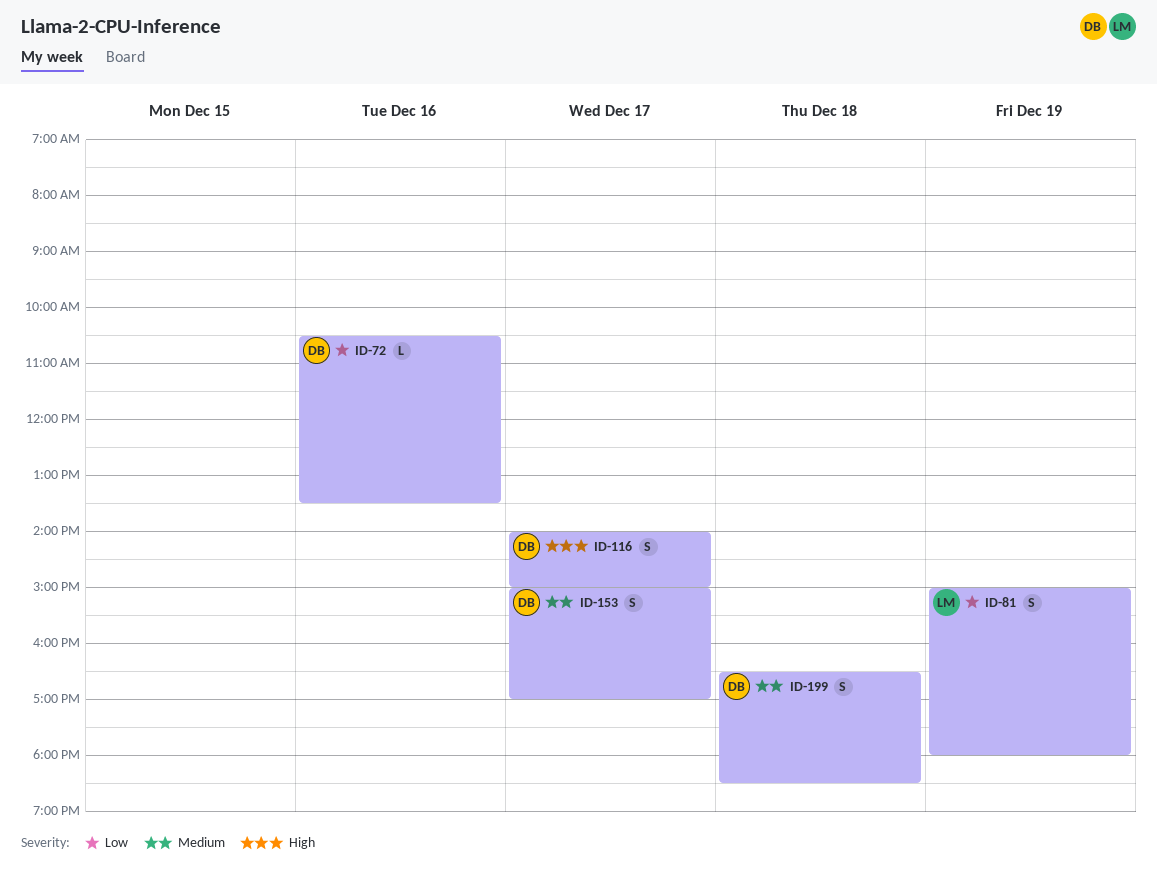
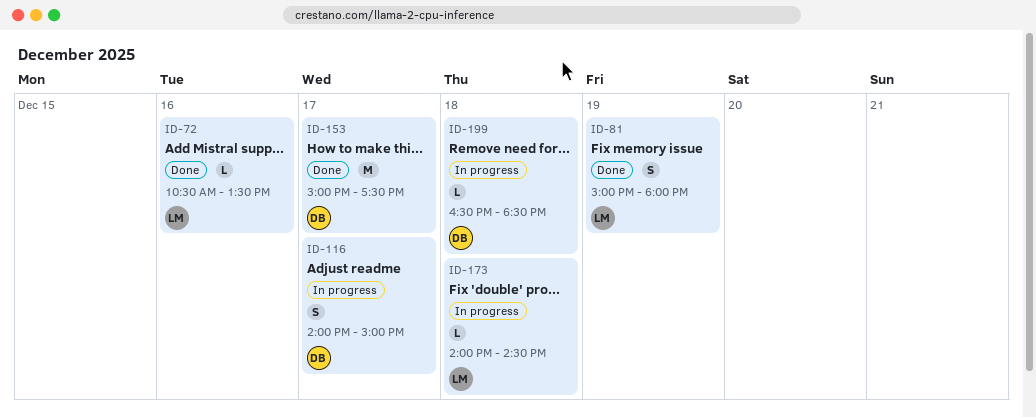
ID-72, owner: DB -> LM
ID-153, estimate: S -> M
ID-153, ends: 17:00 -> 17:30
ID-173: none -> present
ID-199, estimate: S -> L

